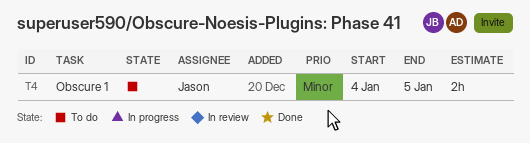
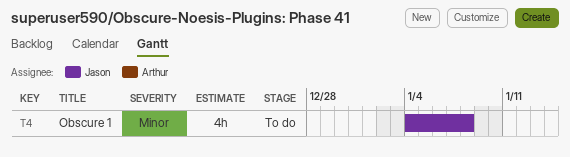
T4, estimate: 2h -> 4h
T4, due: Jan 5 -> Jan 8

